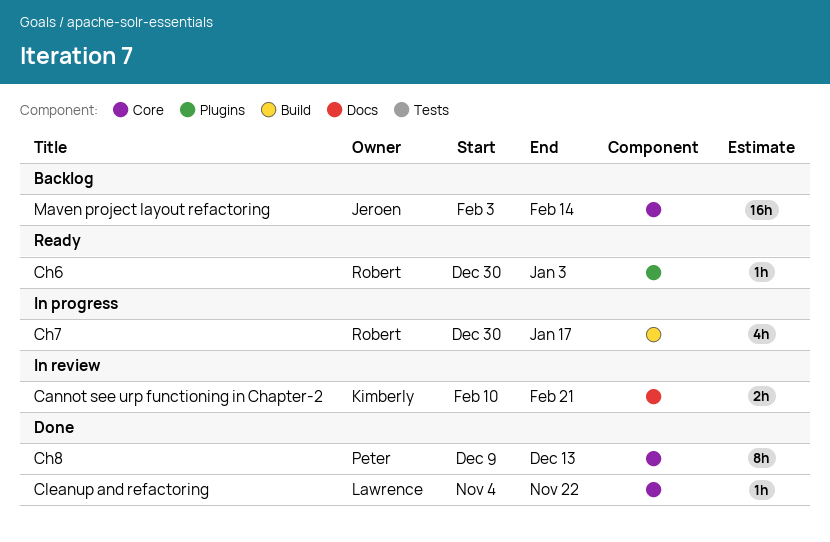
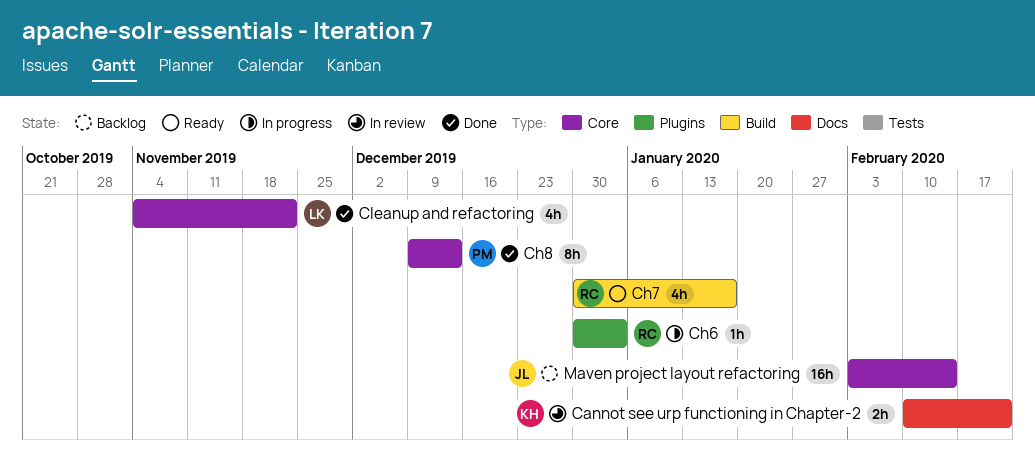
Ch6, status: Ready -> In progress
Ch7, status: In progress -> Ready
Cleanup and refactoring, estimate: 1h -> 4h

